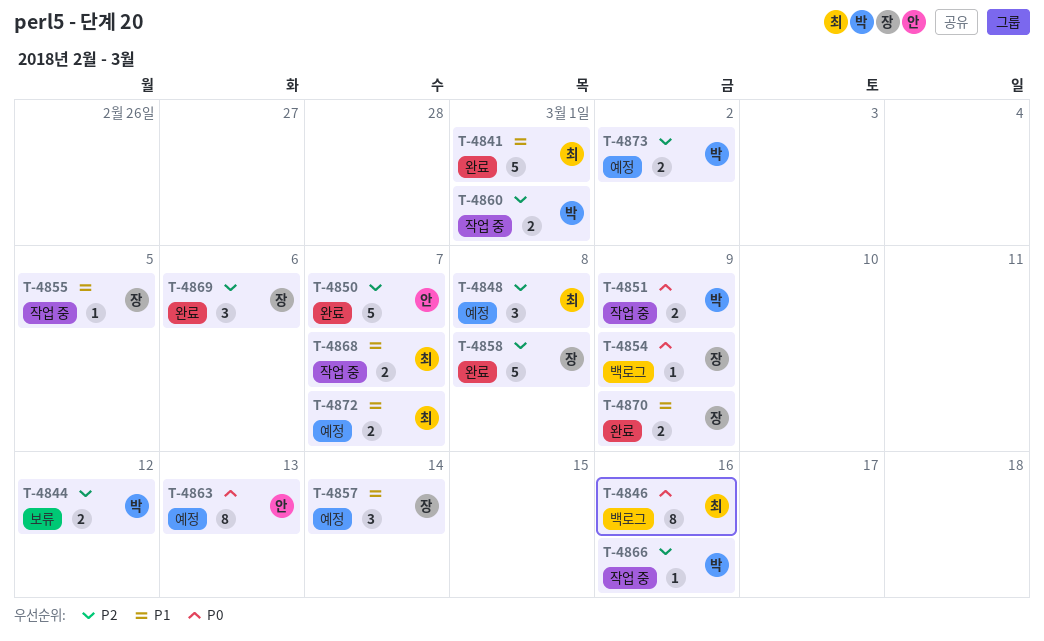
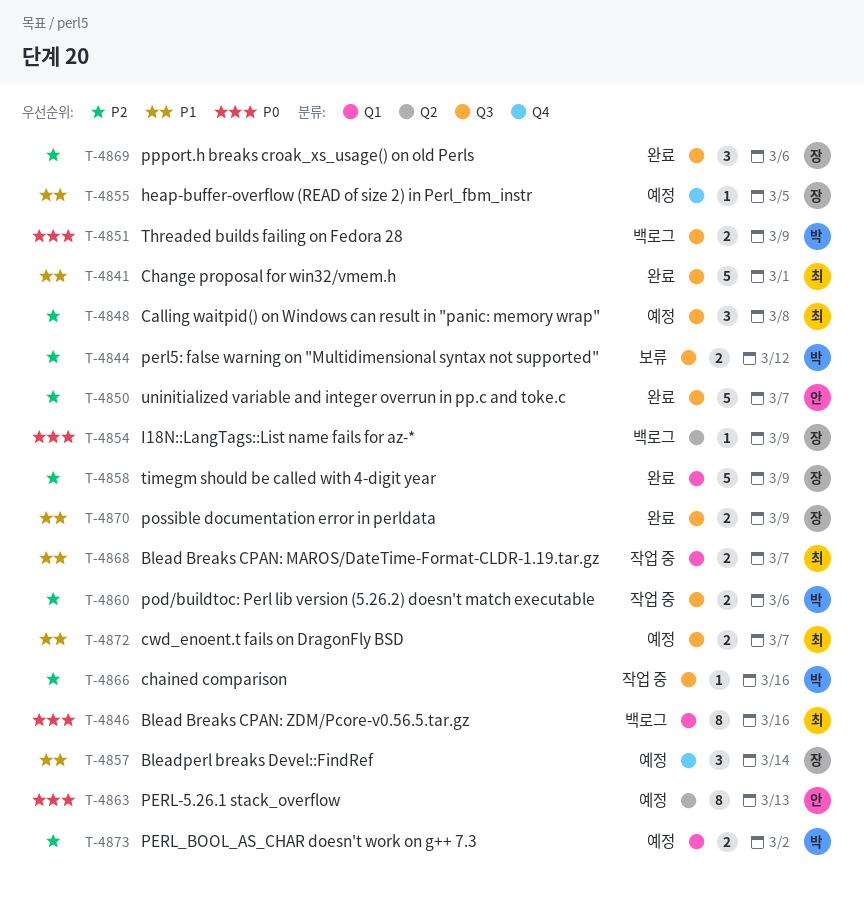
T-4851, status: 작업 중 -> 백로그
T-4855, status: 작업 중 -> 예정
T-4858, due: Mar 8 -> Mar 9
T-4860, due: Mar 1 -> Mar 6

